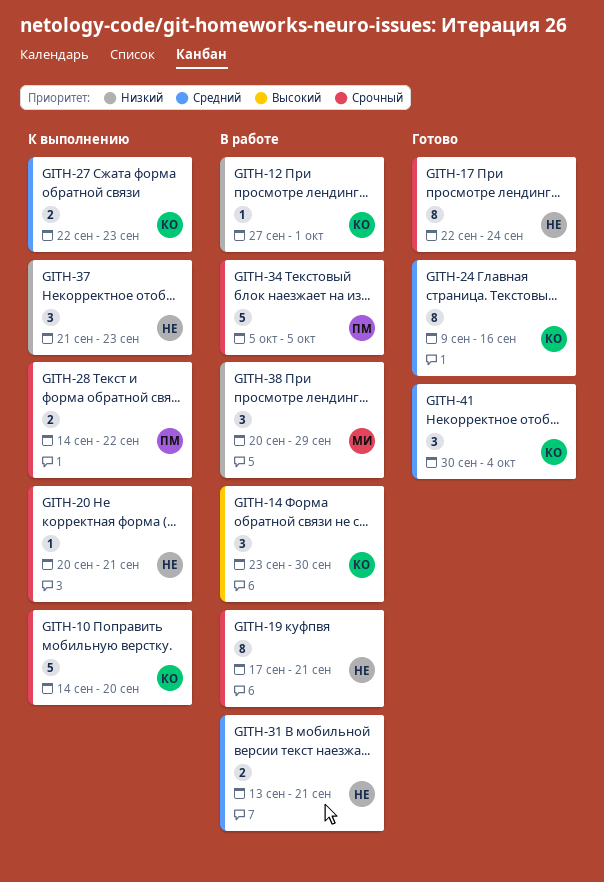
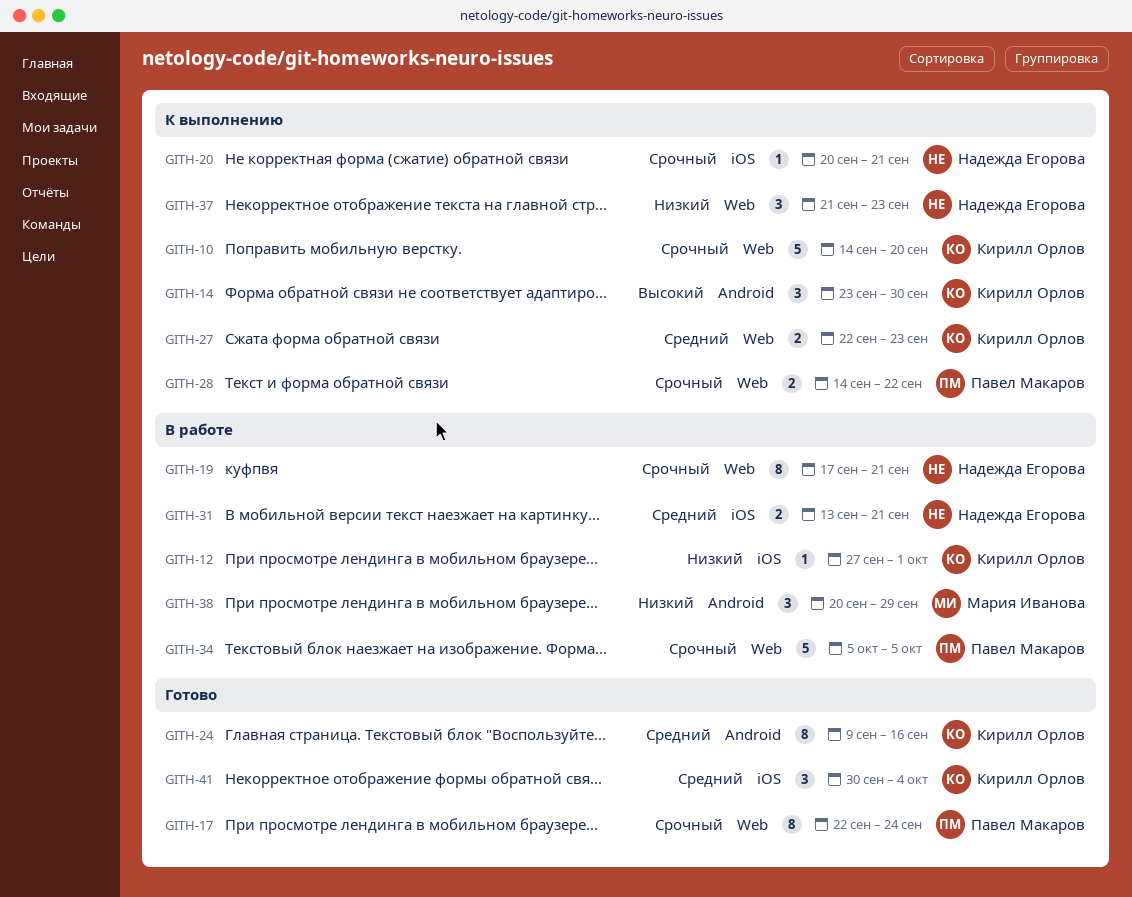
GITH-14, status: В работе -> К выполнению
GITH-17, owner: Надежда Егорова -> Павел Макаров

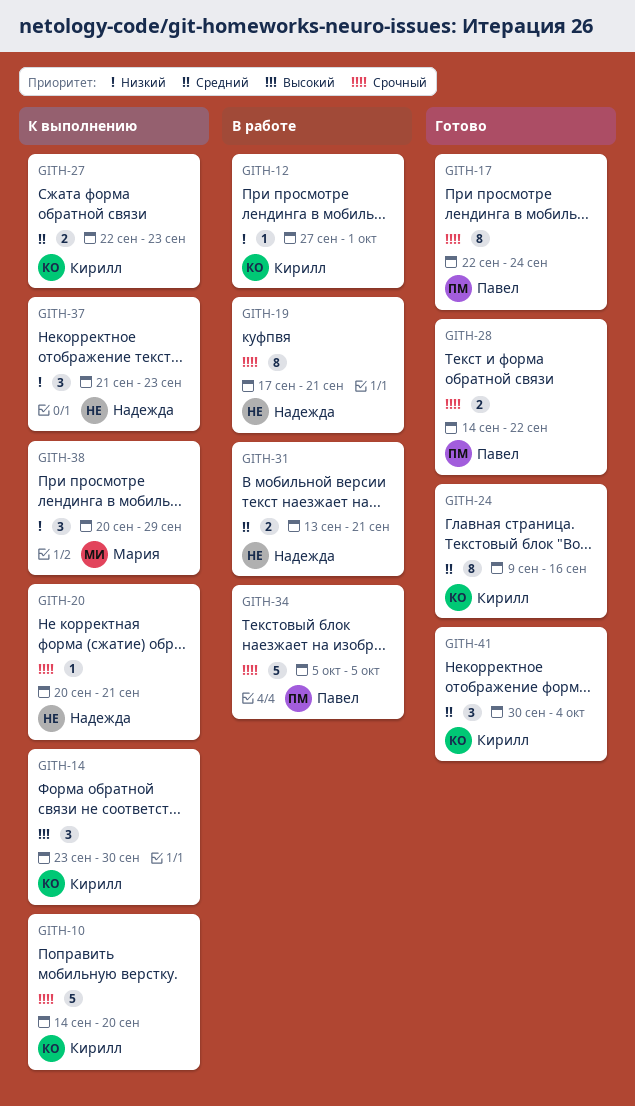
GITH-28, status: К выполнению -> Готово
GITH-38, status: В работе -> К выполнению

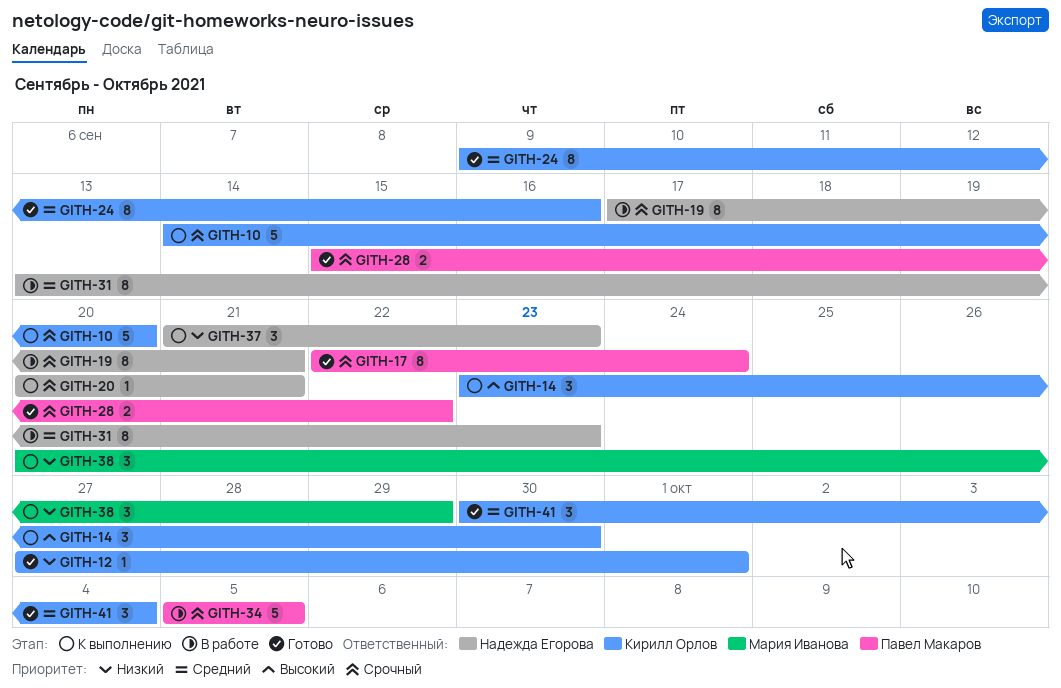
GITH-12, status: В работе -> Готово
GITH-27: present -> none
GITH-28, start: Sep 14 -> Sep 15
GITH-31, estimate: 2 -> 8
GITH-31, due: Sep 21 -> Sep 23

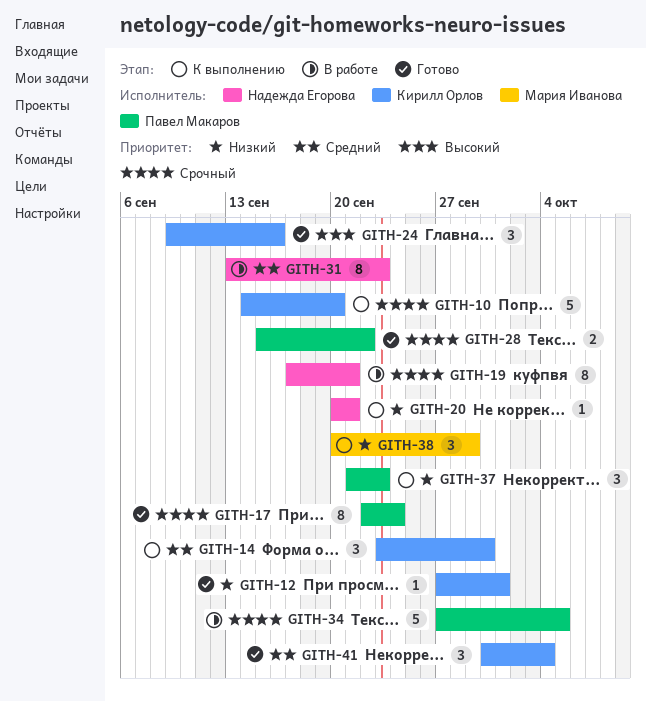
GITH-14, priority: Высокий -> Средний
GITH-20, priority: Срочный -> Низкий
GITH-24, priority: Средний -> Высокий
GITH-24, estimate: 8 -> 3
GITH-34, start: Oct 5 -> Sep 27
GITH-37, owner: Надежда Егорова -> Павел Макаров

